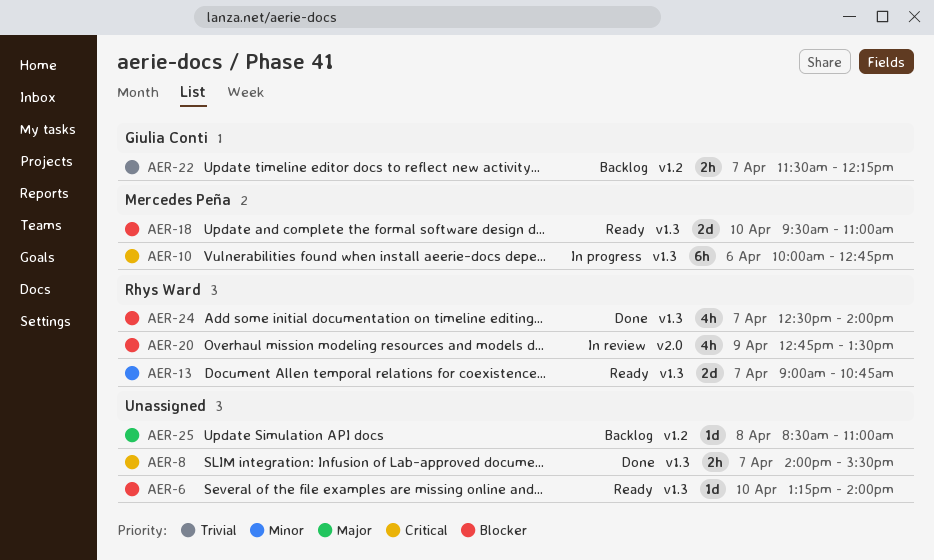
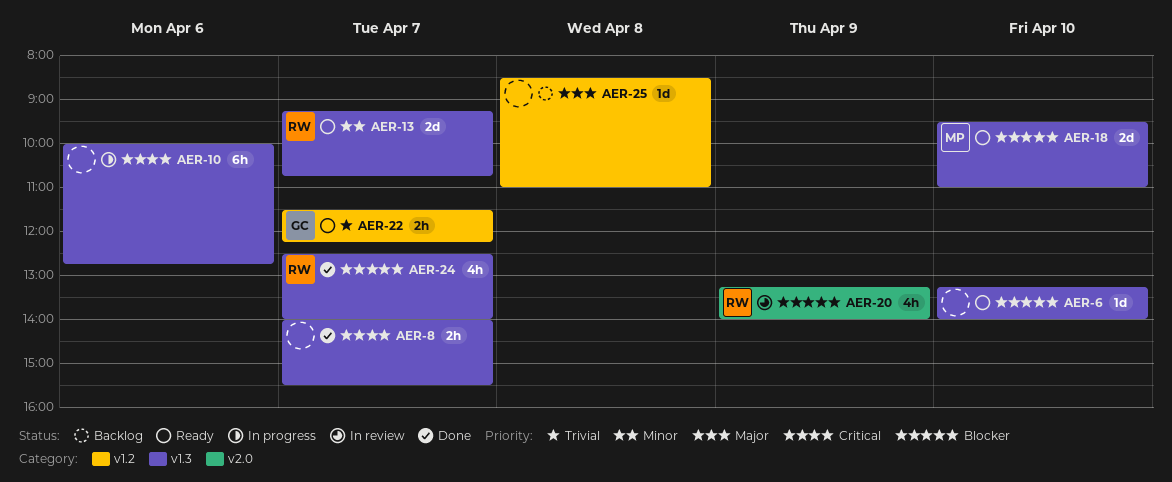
AER-10, owner: Mercedes Peña -> none
AER-13, begins: 09:00 -> 09:15
AER-20, begins: 12:45 -> 13:15
AER-20, ends: 13:30 -> 14:00
AER-22, status: Backlog -> Ready

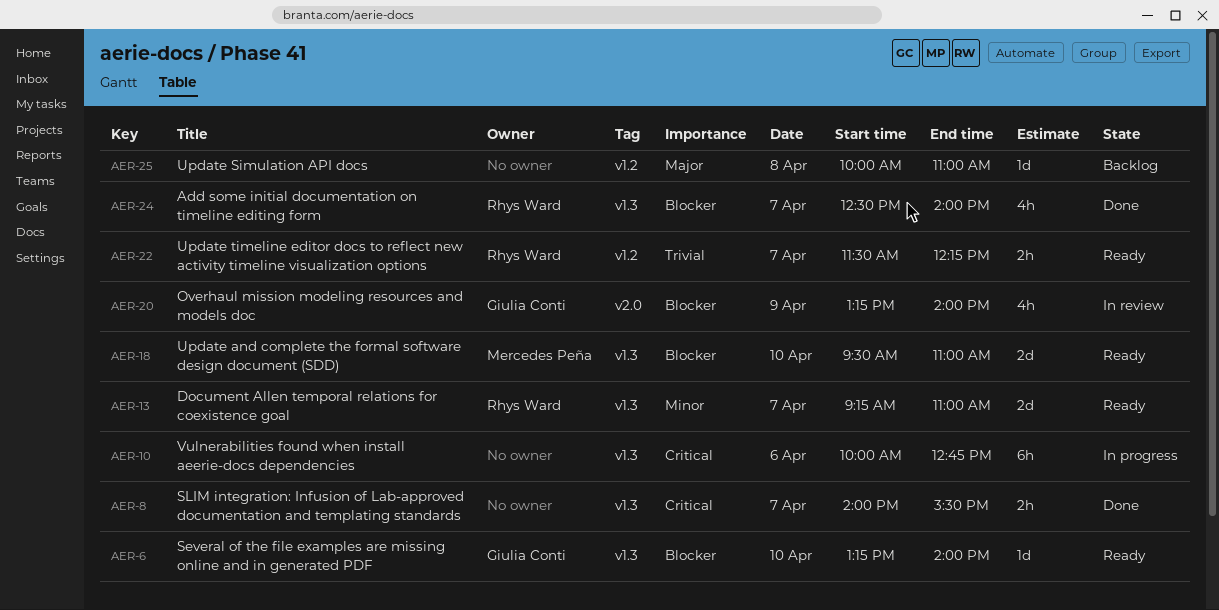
AER-6, owner: none -> Giulia Conti
AER-13, ends: 10:45 -> 11:00
AER-20, owner: Rhys Ward -> Giulia Conti
AER-22, owner: Giulia Conti -> Rhys Ward
AER-25, begins: 08:30 -> 10:00

